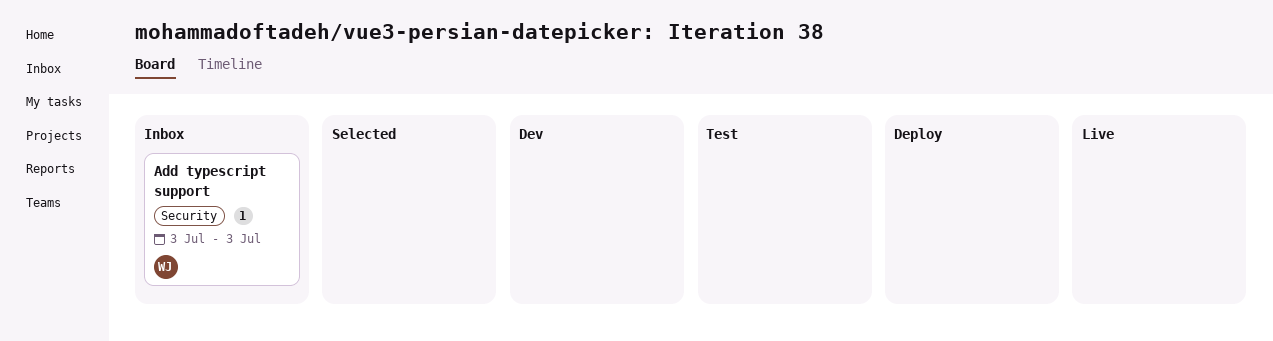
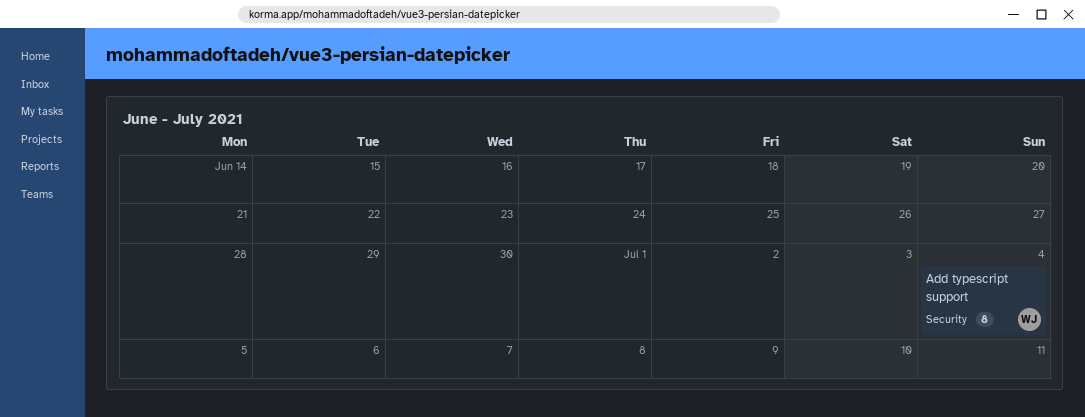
Add typescript support, estimate: 1 -> 8
Add typescript support, due: Jul 3 -> Jul 4

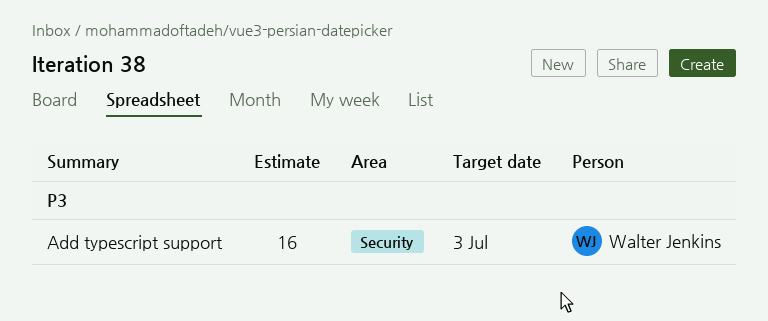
Add typescript support, estimate: 8 -> 16
Add typescript support, due: Jul 4 -> Jul 3

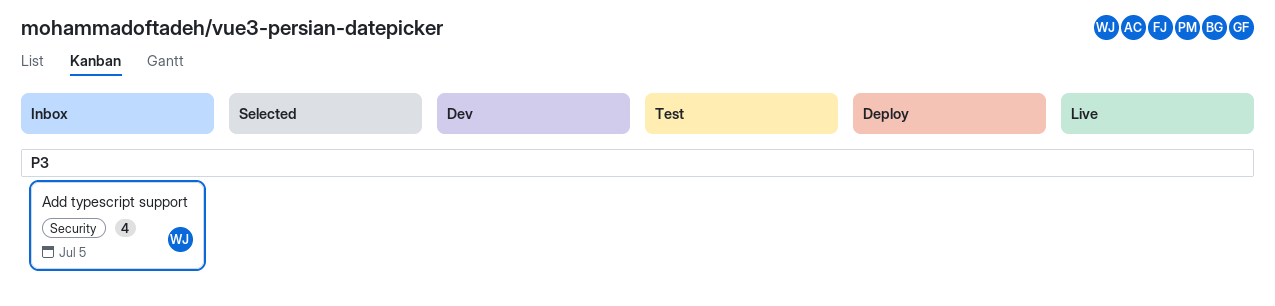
Add typescript support, estimate: 16 -> 4
Add typescript support, due: Jul 3 -> Jul 5

